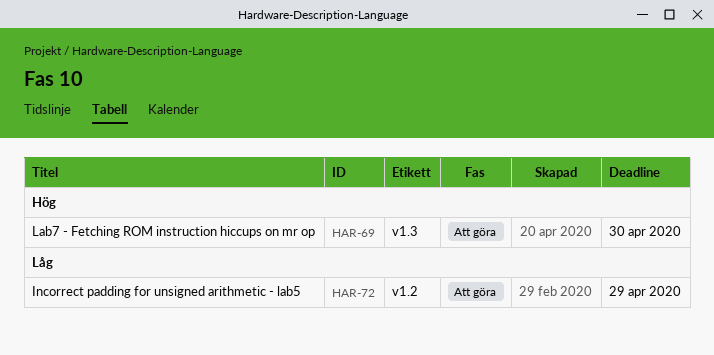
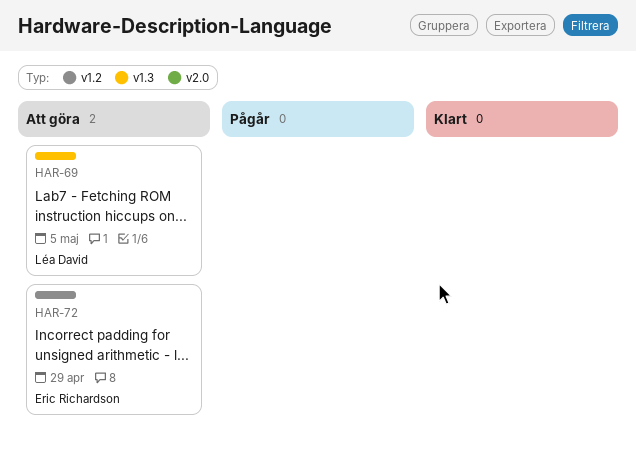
HAR-69, due: Apr 30 -> May 5

